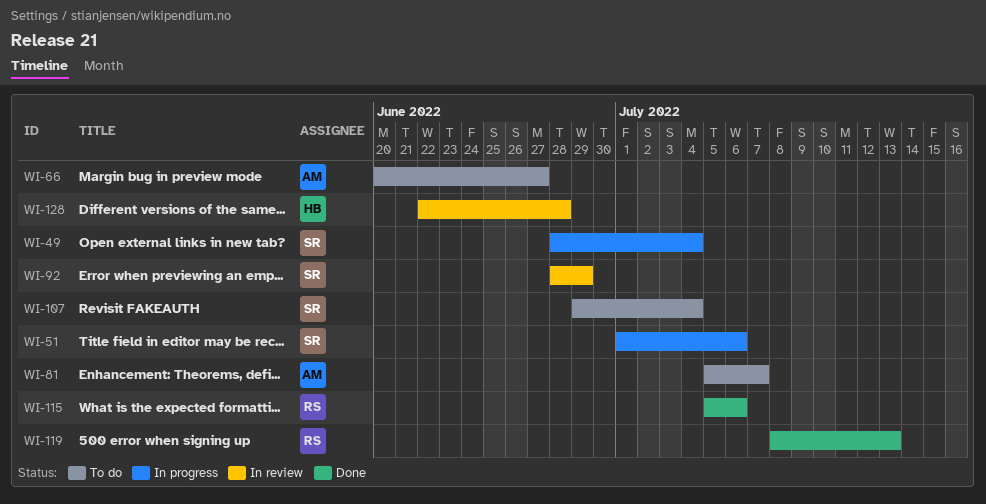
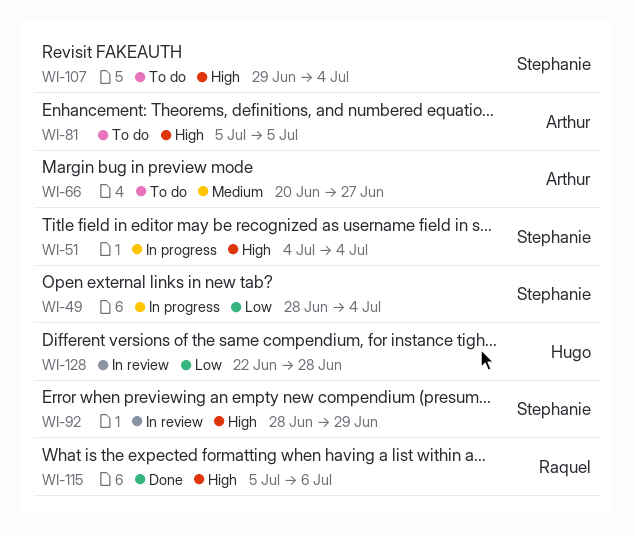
WI-51, start: Jul 1 -> Jul 4
WI-51, due: Jul 6 -> Jul 4
WI-81, due: Jul 7 -> Jul 5
WI-119: present -> none

